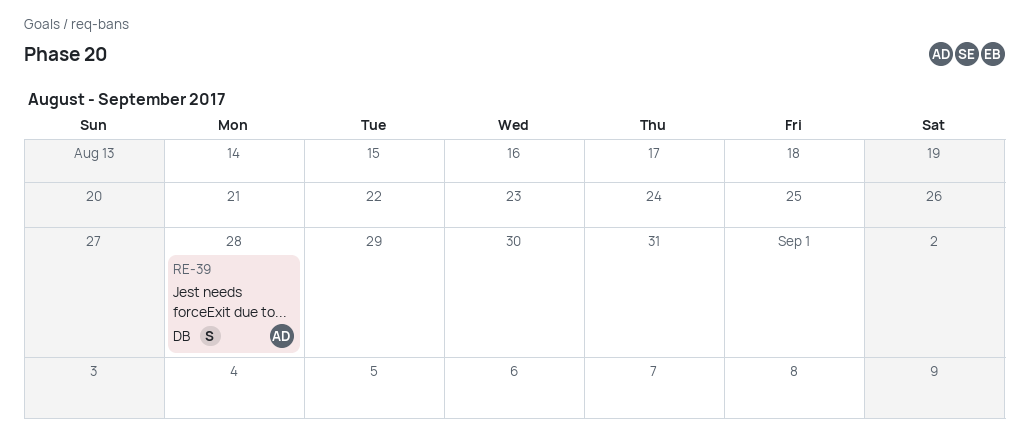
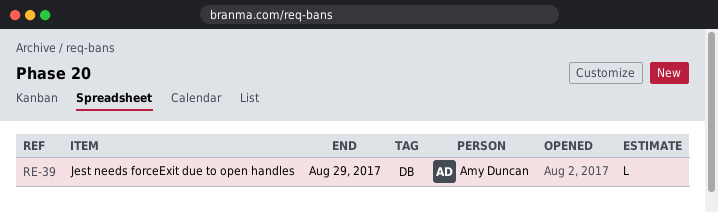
RE-39, estimate: S -> L
RE-39, due: Aug 28 -> Aug 29

